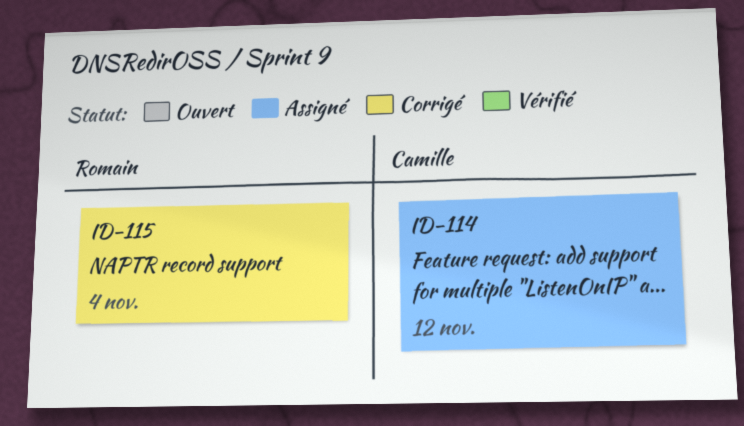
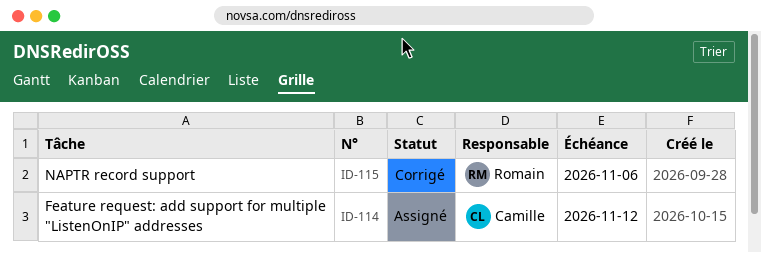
ID-115, due: Nov 4 -> Nov 6

